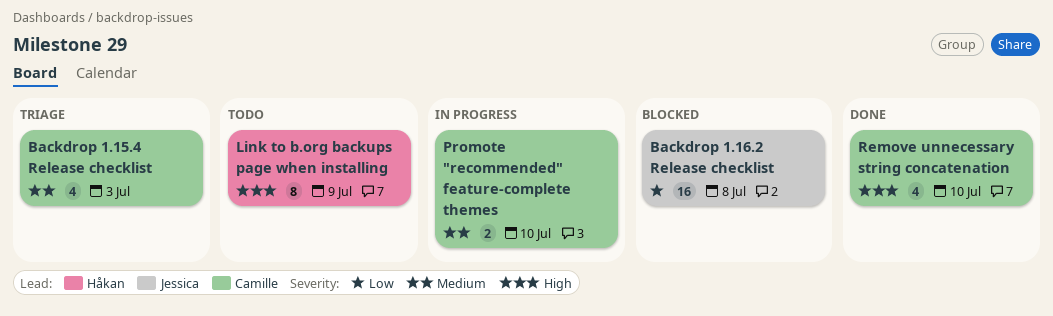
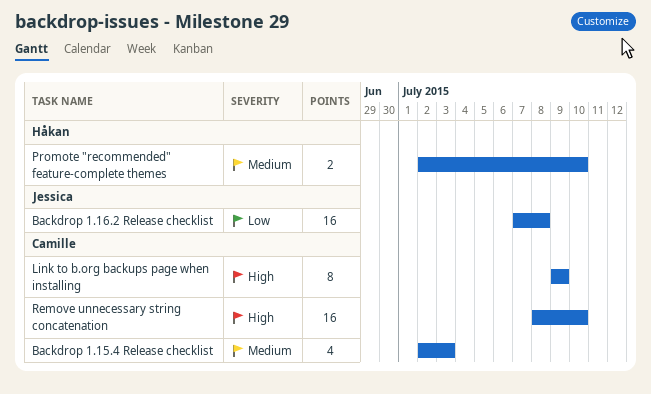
Link to b.org backups page when installing, owner: Håkan -> Camille
Promote "recommended" feature-complete themes, owner: Camille -> Håkan
Remove unnecessary string concatenation, estimate: 4 -> 16

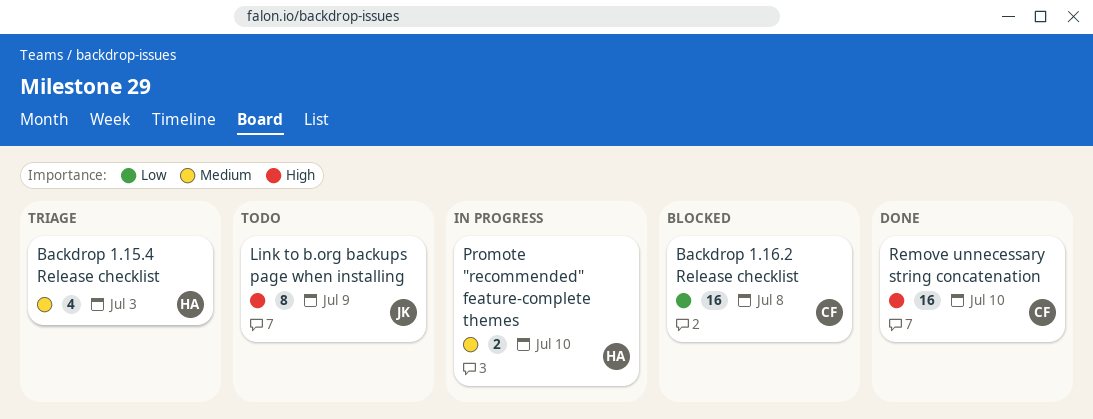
Backdrop 1.15.4 Release checklist, owner: Camille -> Håkan
Backdrop 1.16.2 Release checklist, owner: Jessica -> Camille
Link to b.org backups page when installing, owner: Camille -> Jessica

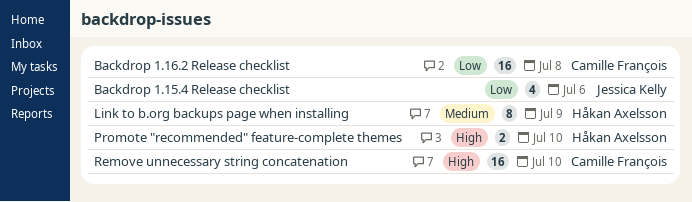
Backdrop 1.15.4 Release checklist, owner: Håkan Axelsson -> Jessica Kelly
Backdrop 1.15.4 Release checklist, priority: Medium -> Low
Backdrop 1.15.4 Release checklist, due: Jul 3 -> Jul 6
Link to b.org backups page when installing, owner: Jessica Kelly -> Håkan Axelsson
Link to b.org backups page when installing, priority: High -> Medium
Promote "recommended" feature-complete themes, priority: Medium -> High

